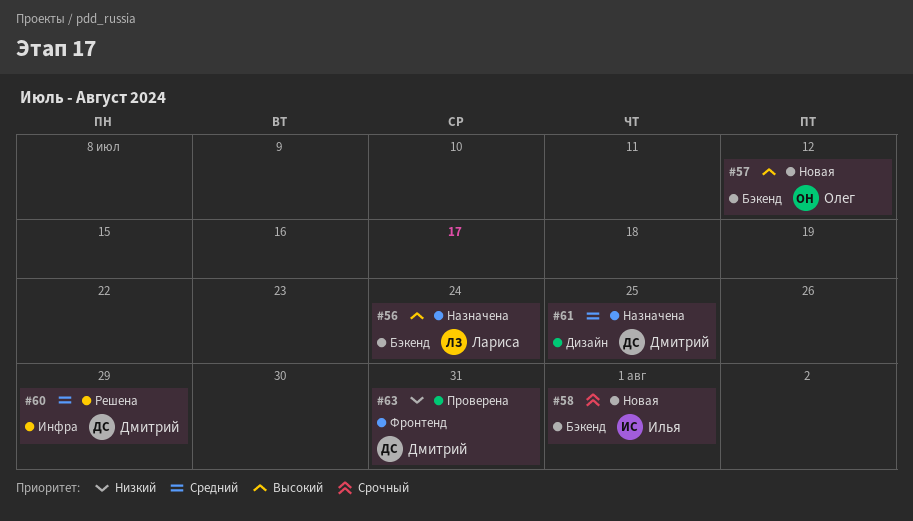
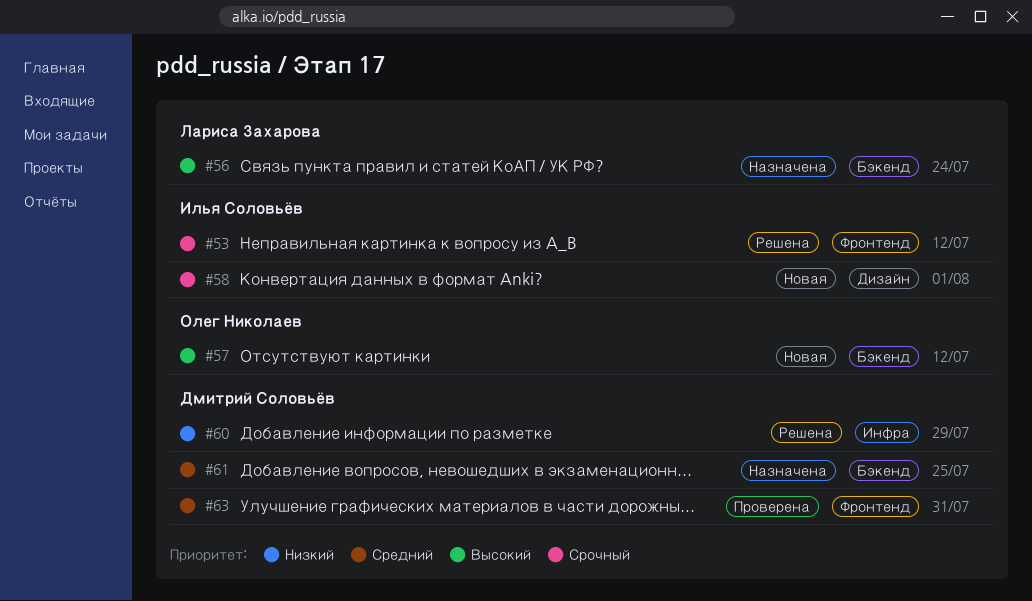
#53: none -> present
#58, label: Бэкенд -> Дизайн
#60, priority: Средний -> Низкий
#61, label: Дизайн -> Бэкенд
#63, priority: Низкий -> Средний

